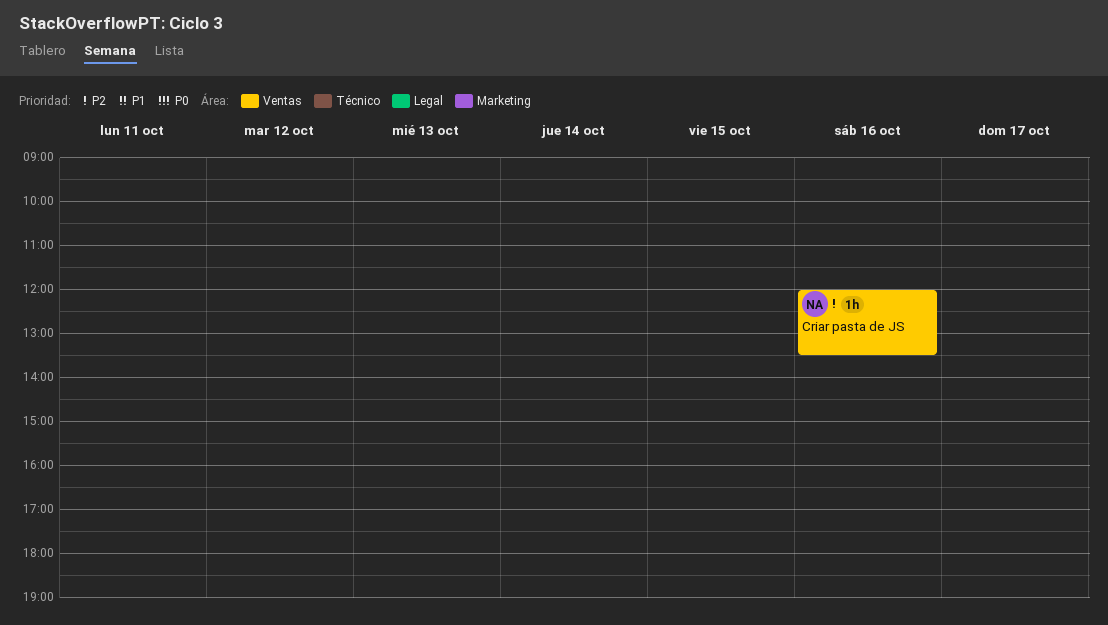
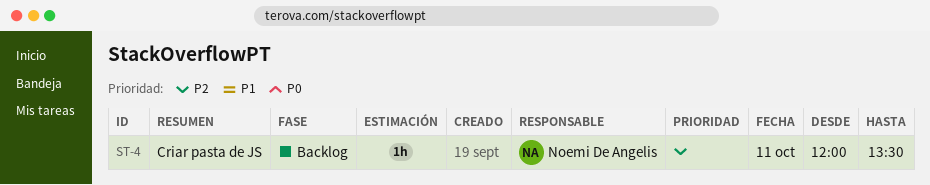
Criar pasta de JS, day: Oct 16 -> Oct 11

